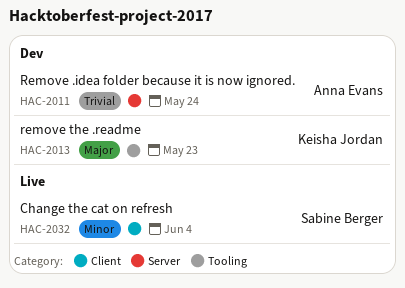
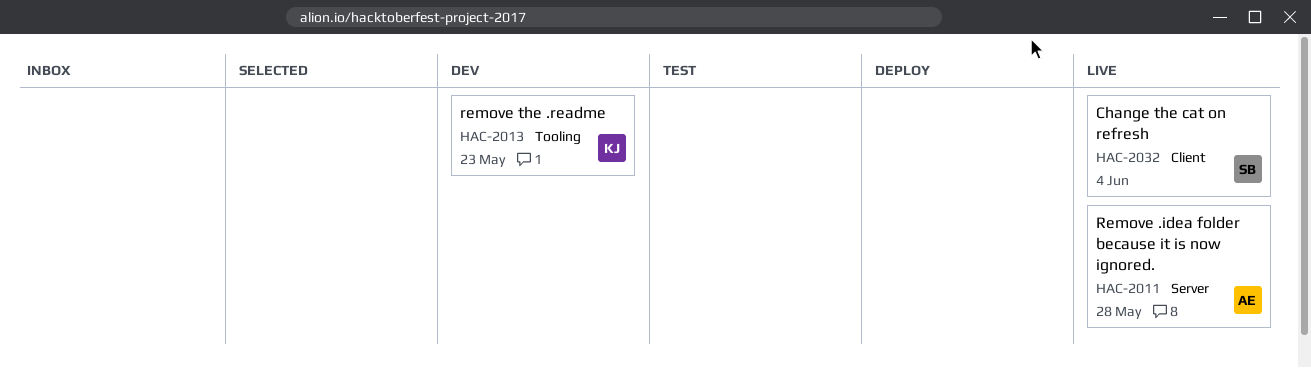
HAC-2011, status: Dev -> Live
HAC-2011, due: May 24 -> May 28

